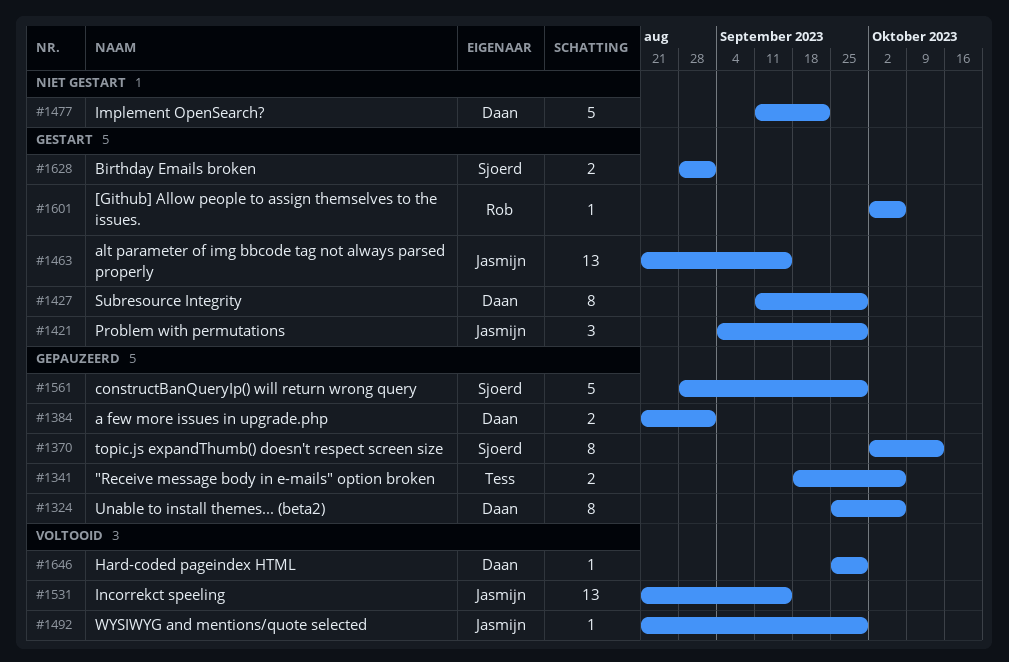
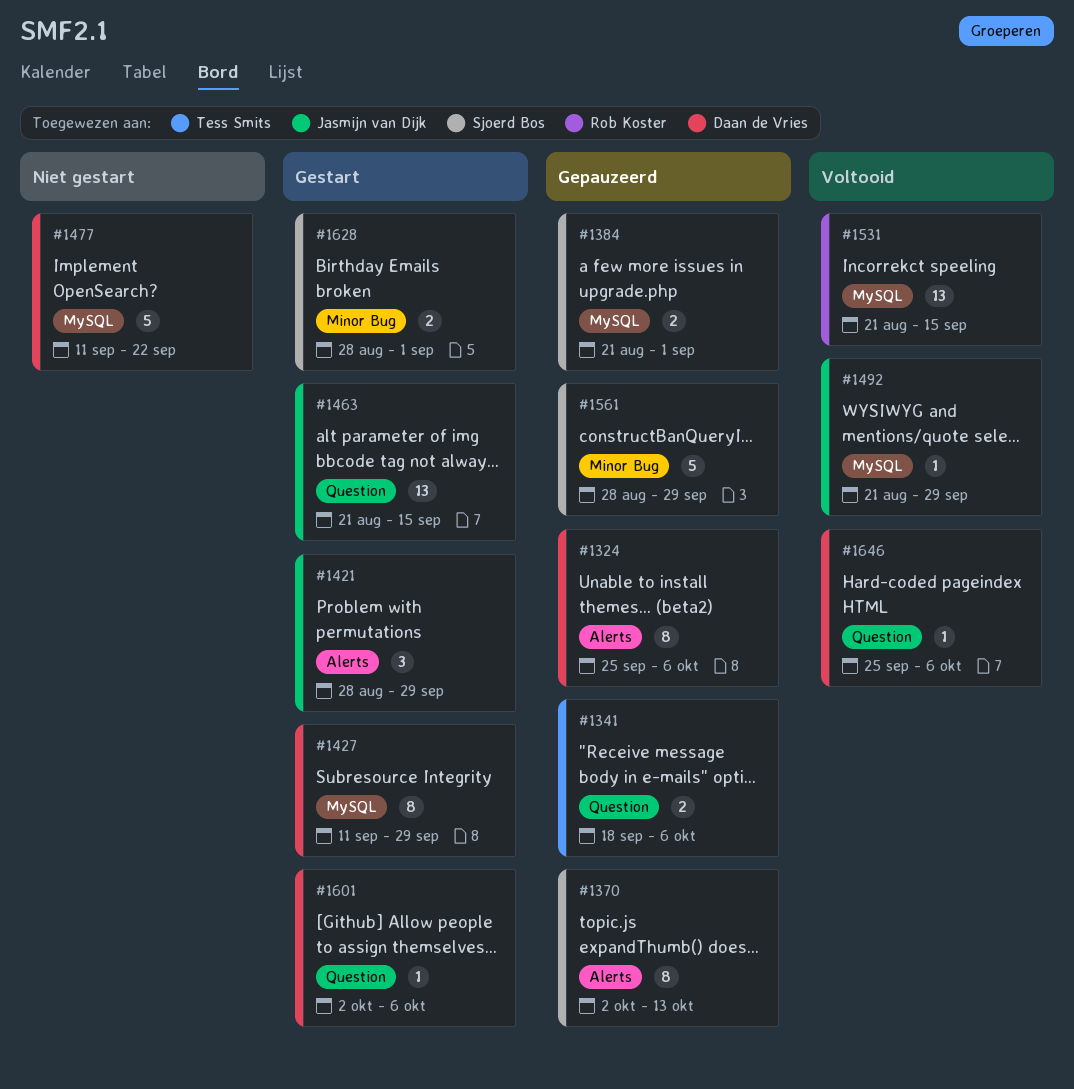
#1384, owner: Daan de Vries -> Sjoerd Bos
#1421, start: Sep 4 -> Aug 28
#1531, owner: Jasmijn van Dijk -> Rob Koster
#1601, owner: Rob Koster -> Daan de Vries
#1646, due: Sep 29 -> Oct 6

